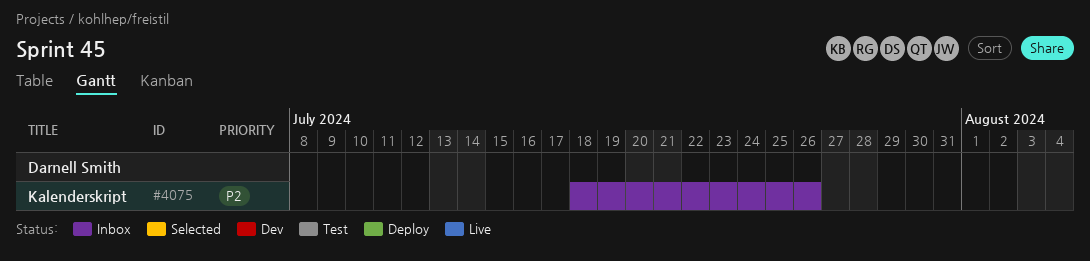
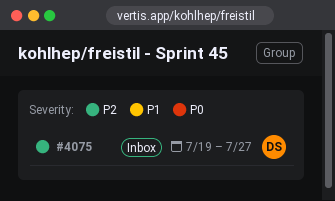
#4075, start: Jul 18 -> Jul 19
#4075, due: Jul 26 -> Jul 27

